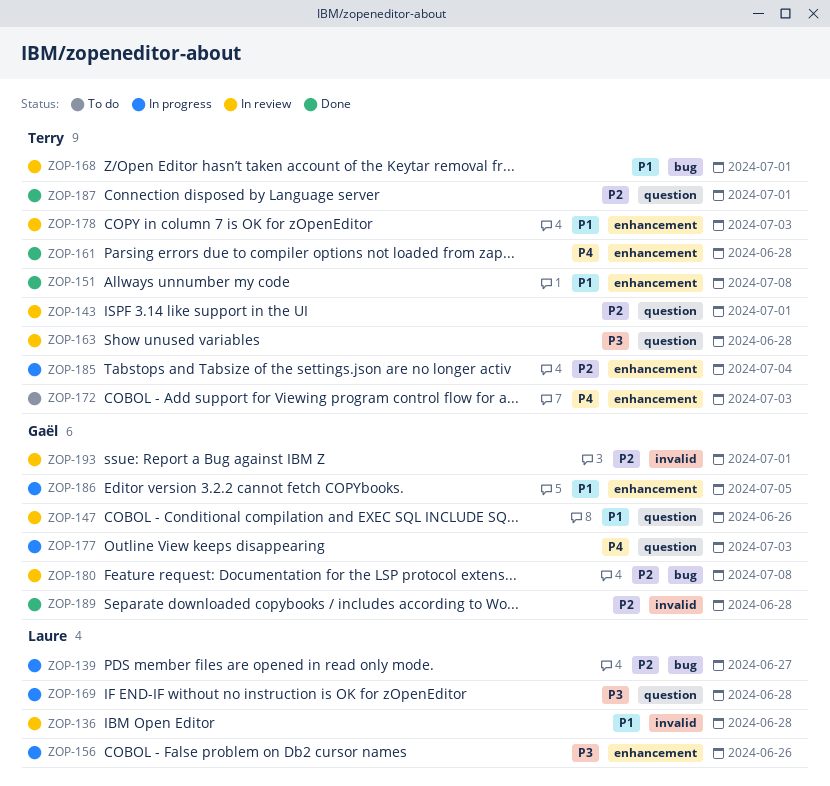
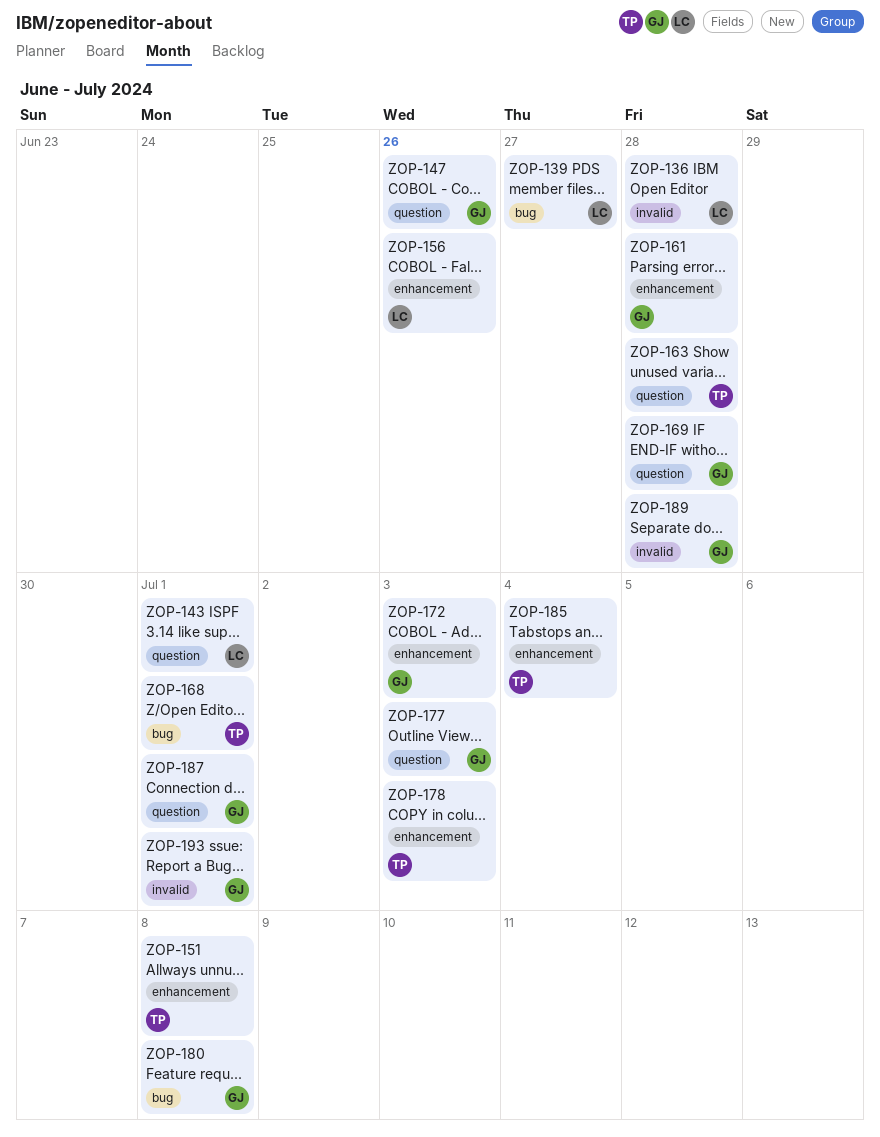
ZOP-143, owner: Terry -> Laure
ZOP-161, owner: Terry -> Gaël
ZOP-169, owner: Laure -> Gaël
ZOP-172, owner: Terry -> Gaël
ZOP-186: present -> none
ZOP-187, owner: Terry -> Gaël

